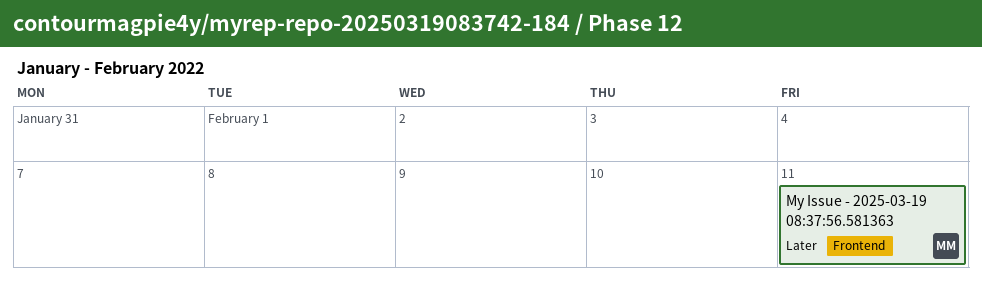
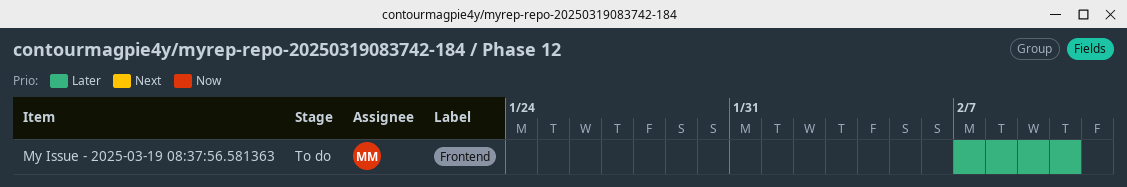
My Issue - 2025-03-19 08:37:56.581363, due: Feb 11 -> Feb 10

